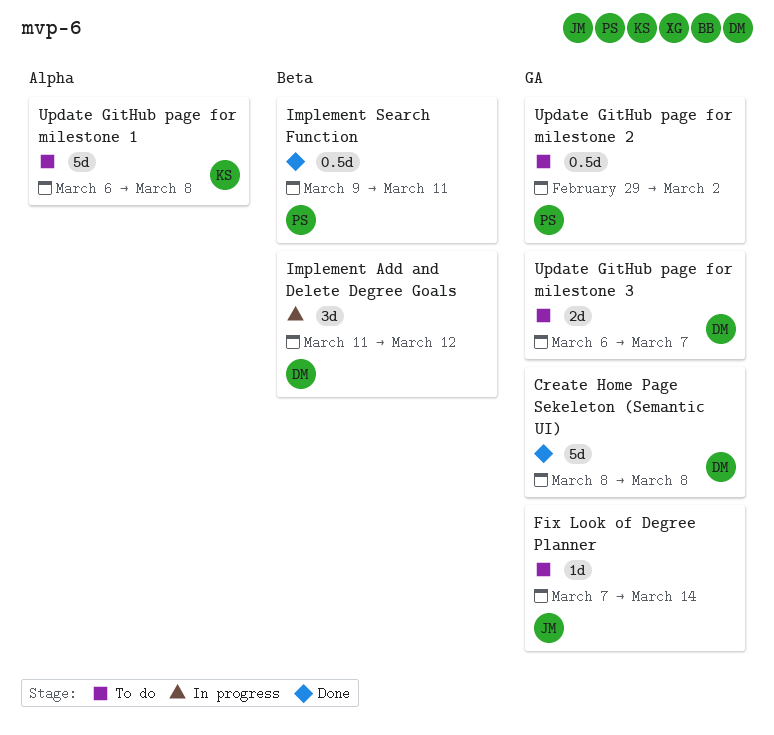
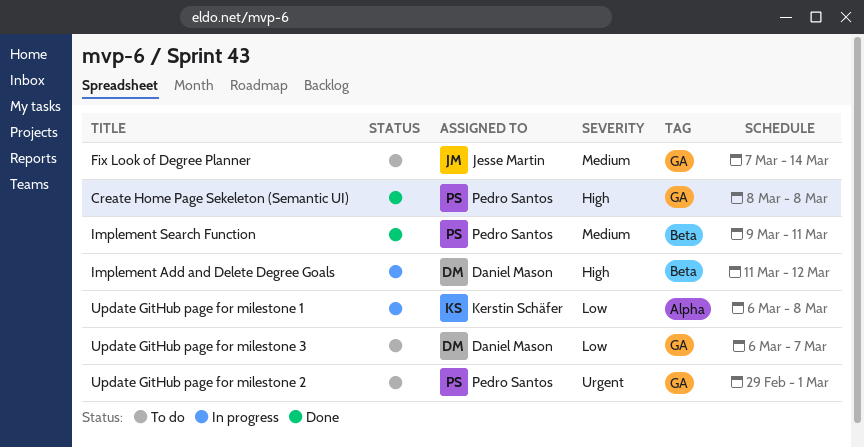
Create Home Page Sekeleton (Semantic UI), owner: Daniel Mason -> Pedro Santos
Update GitHub page for milestone 1, status: To do -> In progress
Update GitHub page for milestone 2, due: Mar 2 -> Mar 1

